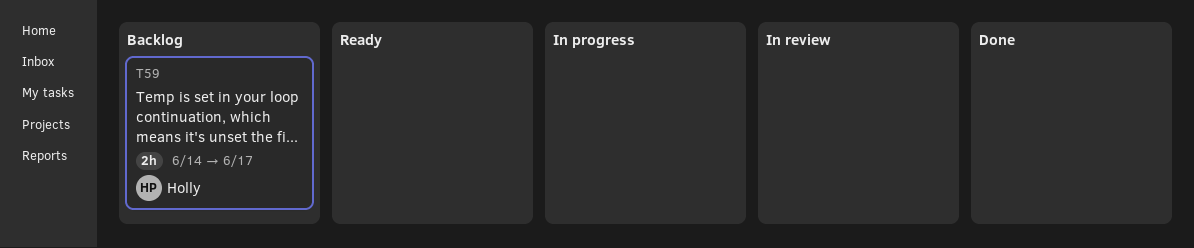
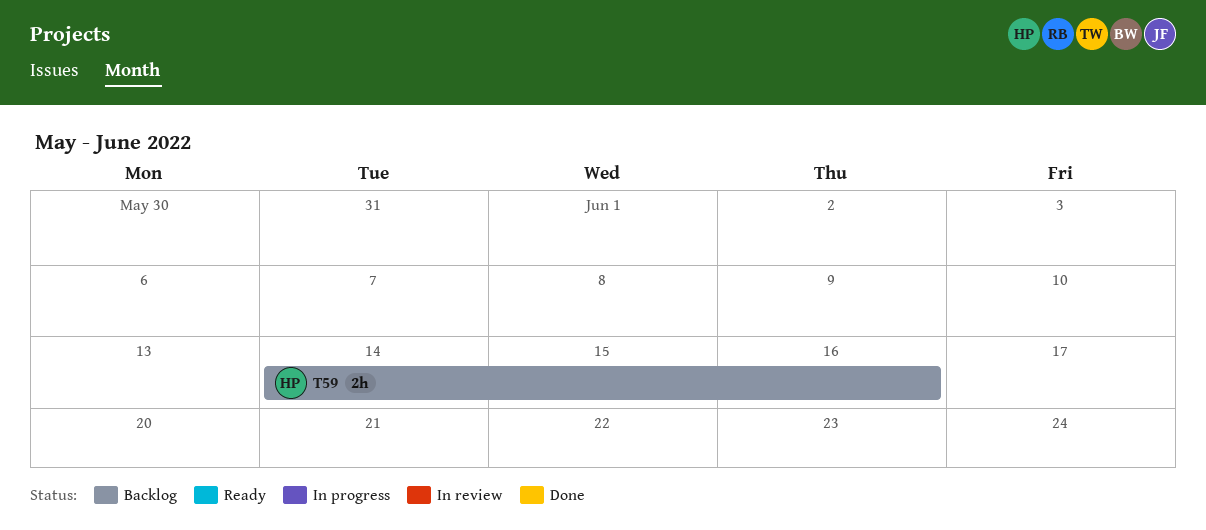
T59, due: Jun 17 -> Jun 16

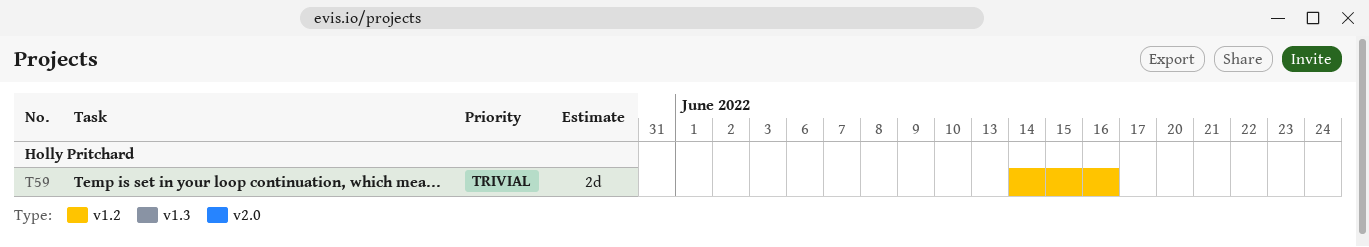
T59, estimate: 2h -> 2d

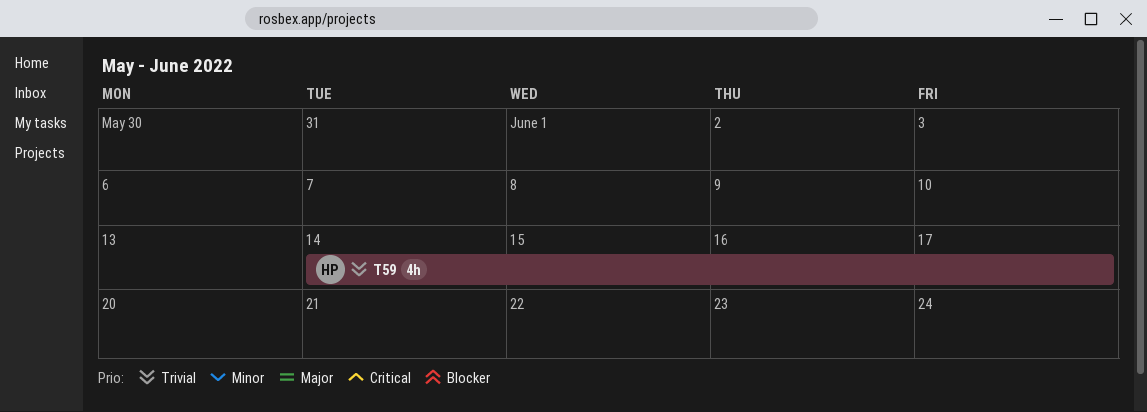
T59, estimate: 2d -> 4h
T59, due: Jun 16 -> Jun 17

